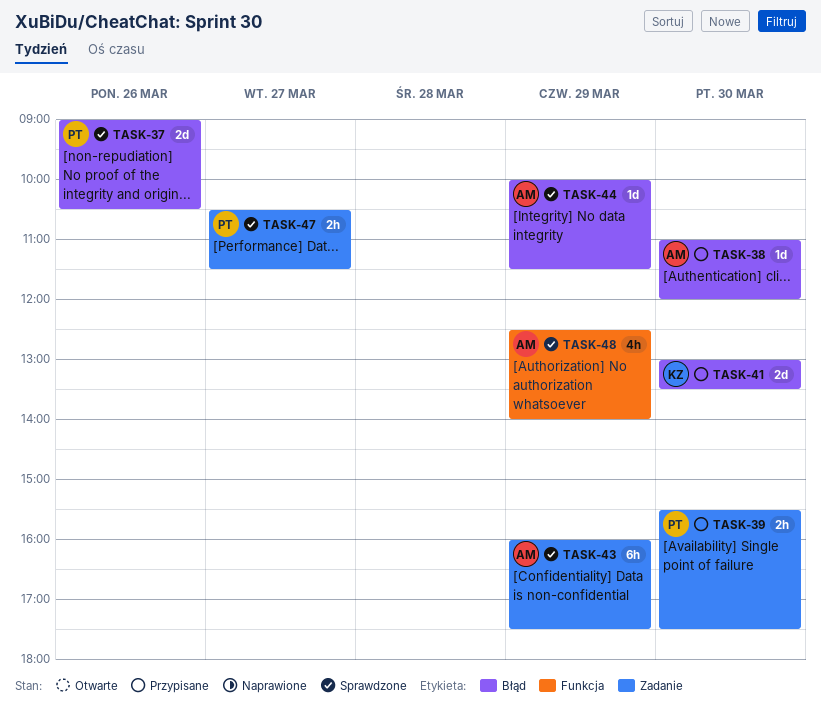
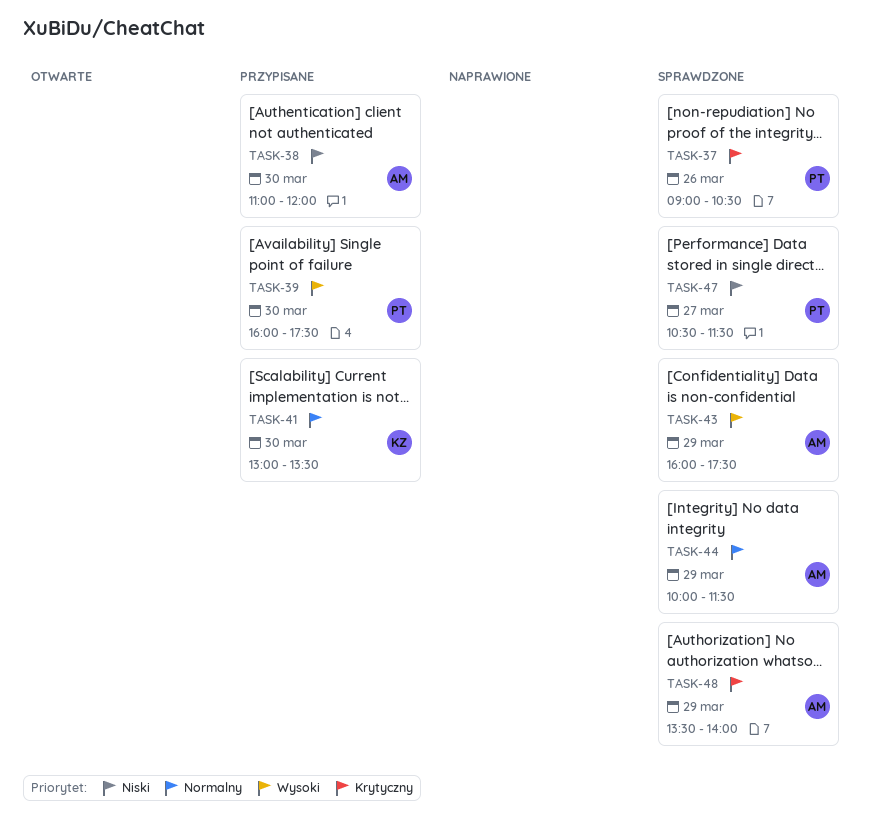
TASK-39, begins: 15:30 -> 16:00
TASK-48, begins: 12:30 -> 13:30

